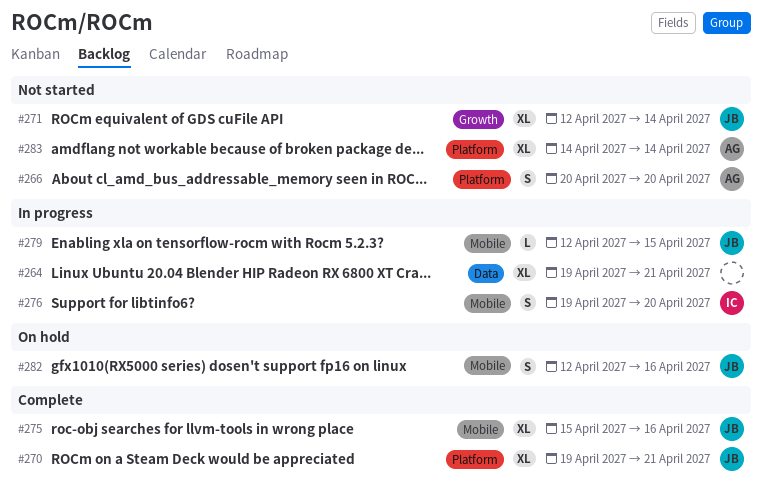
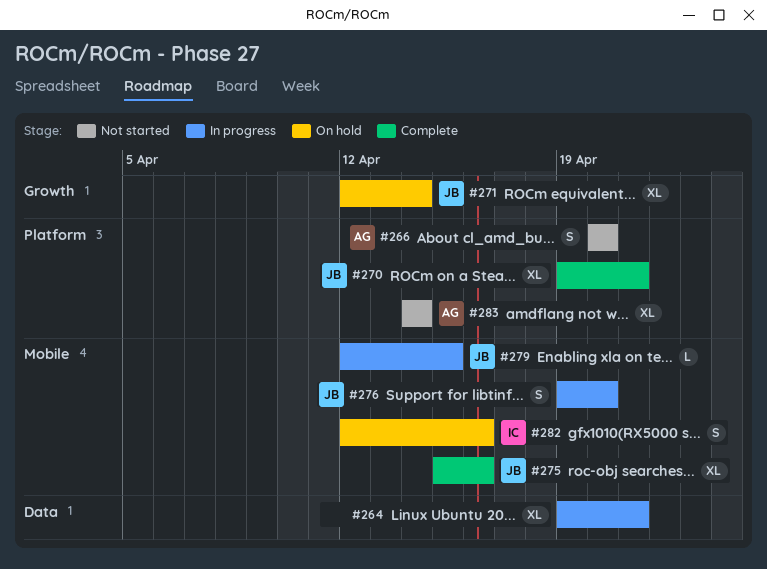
#271, status: Not started -> On hold
#276, owner: IC -> JB
#282, owner: JB -> IC

